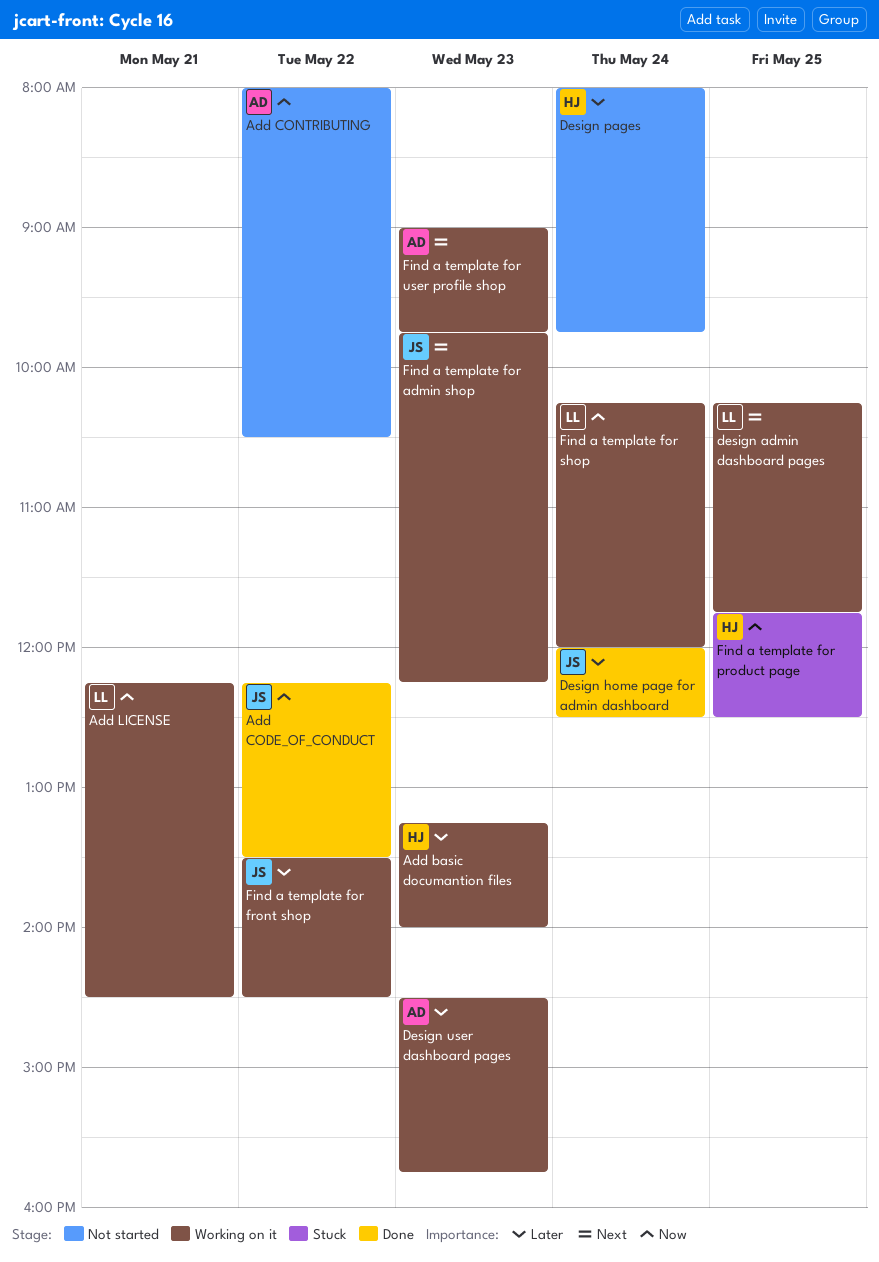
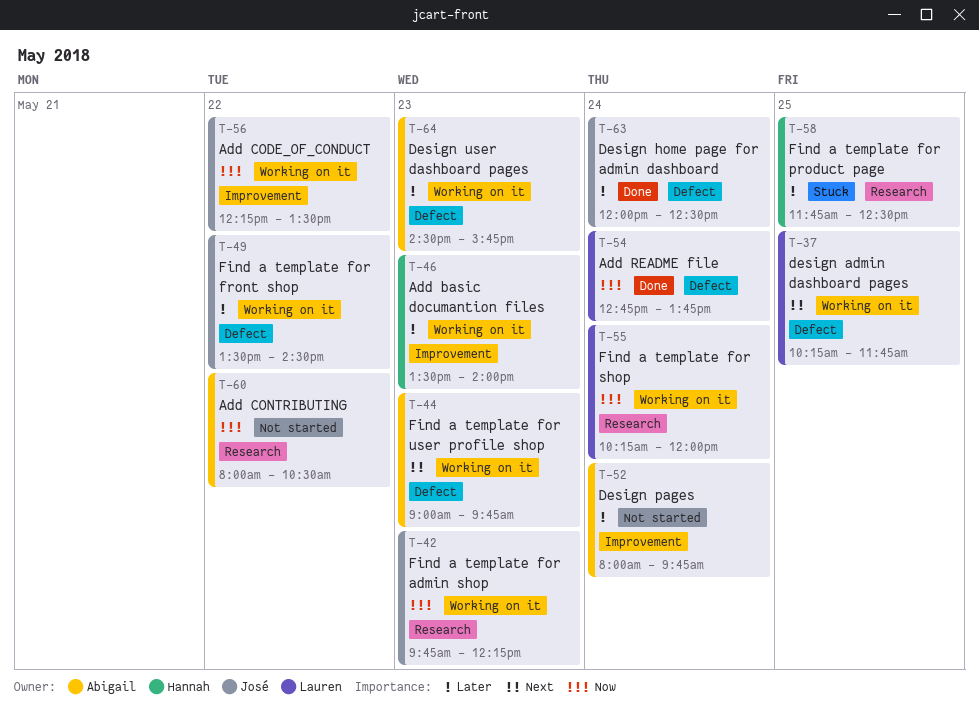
Add basic documantion files, begins: 13:15 -> 13:30
Add CODE_OF_CONDUCT, status: Done -> Working on it
Add LICENSE: present -> none
Add README file: none -> present
Design pages, owner: Hannah -> Abigail
Find a template for admin shop, priority: Next -> Now
Find a template for product page, priority: Now -> Later

